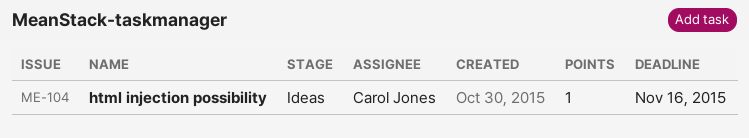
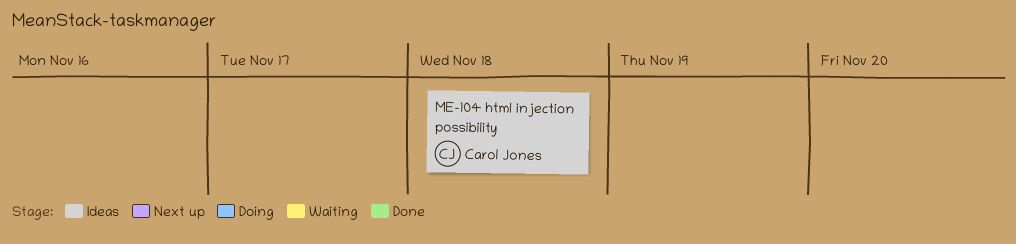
ME-104, due: Nov 16 -> Nov 18

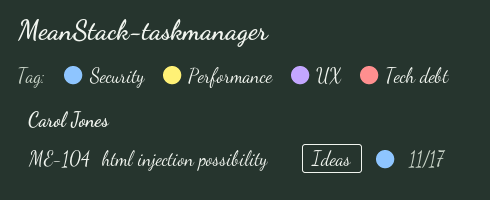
ME-104, due: Nov 18 -> Nov 17

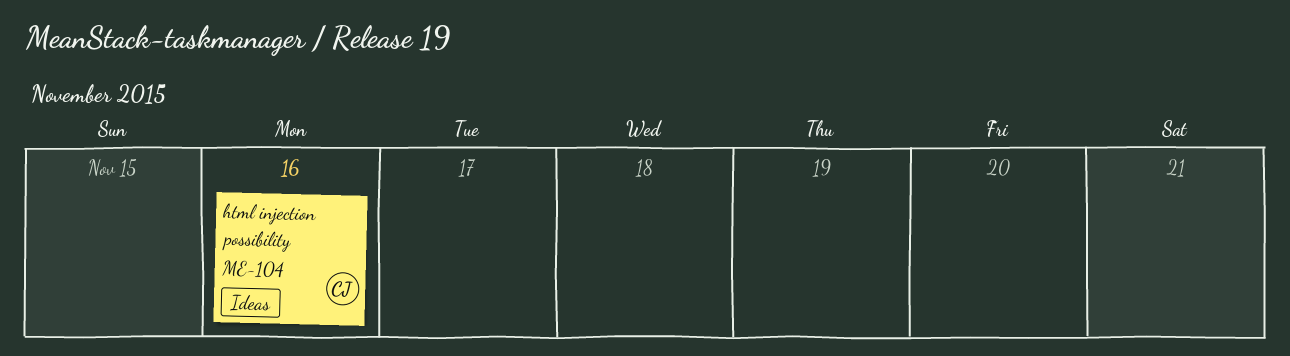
ME-104, due: Nov 17 -> Nov 16

